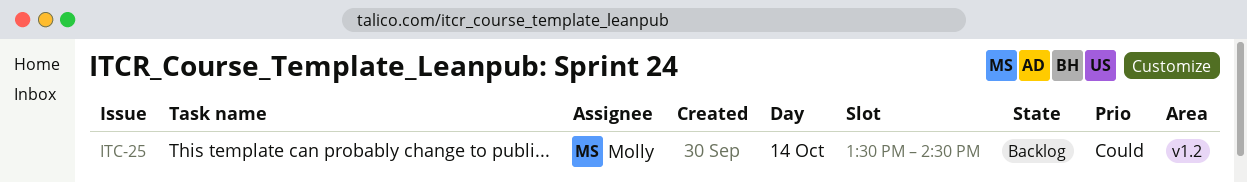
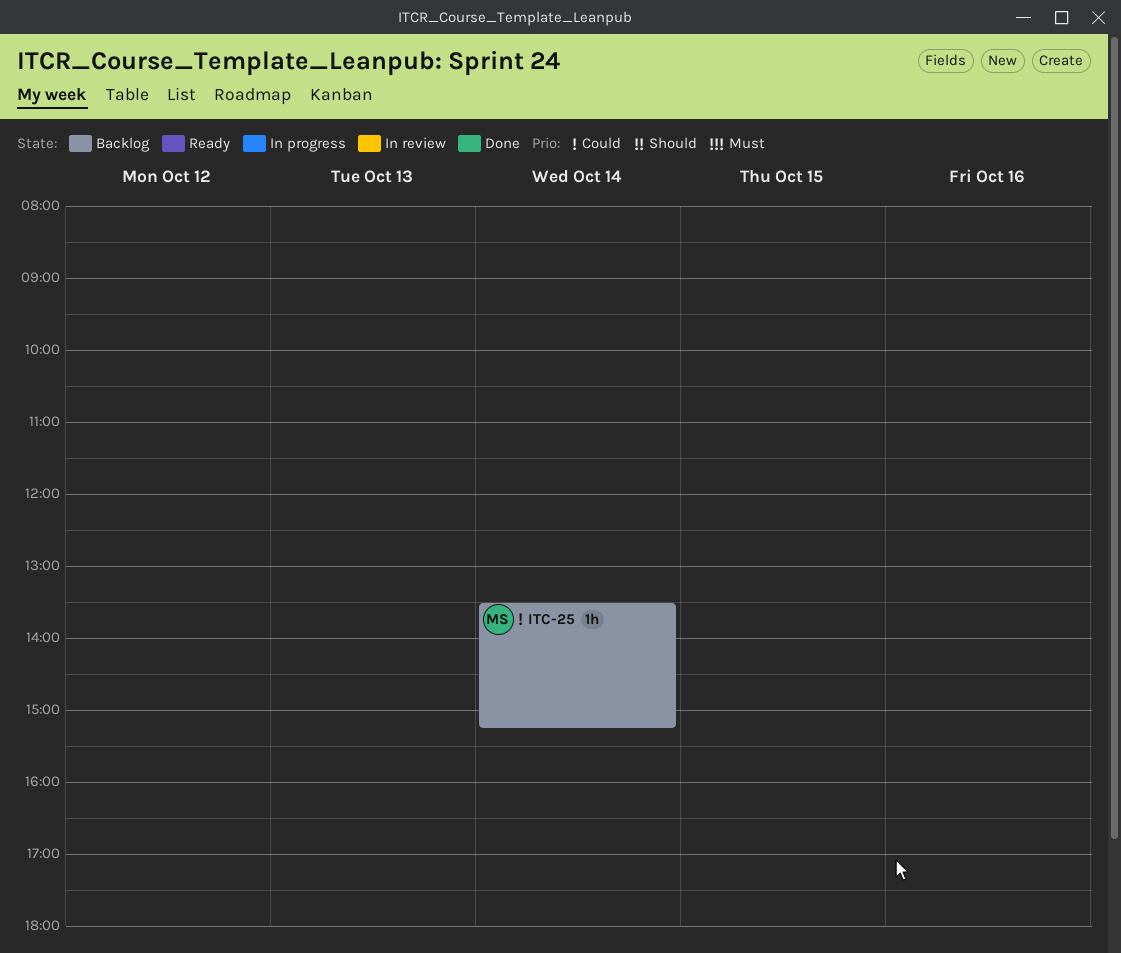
ITC-25, ends: 14:30 -> 15:15

